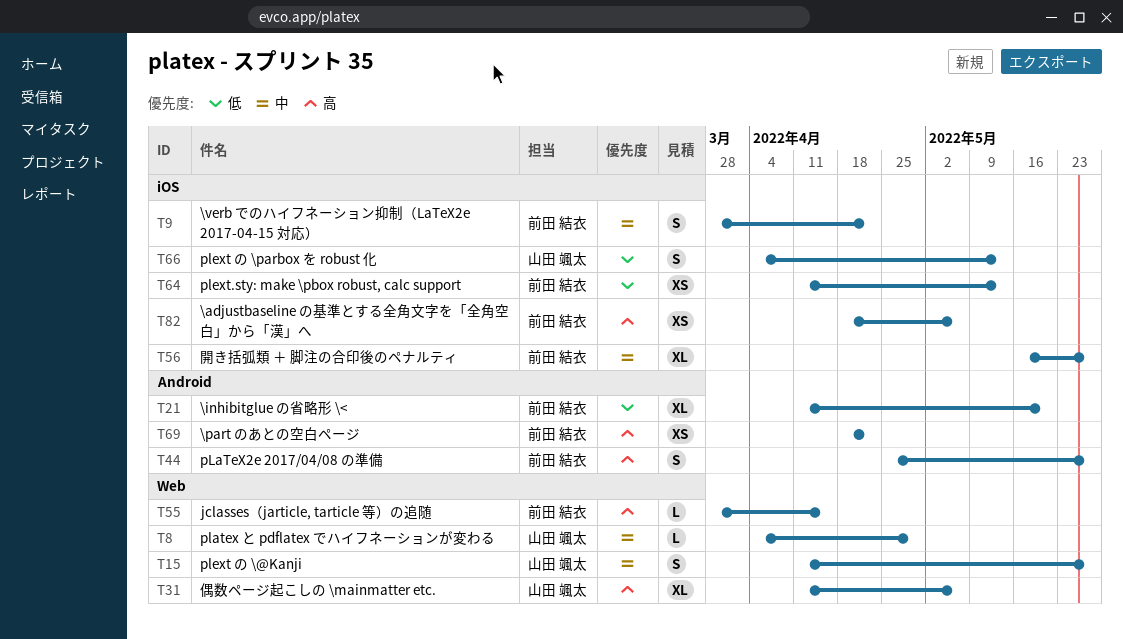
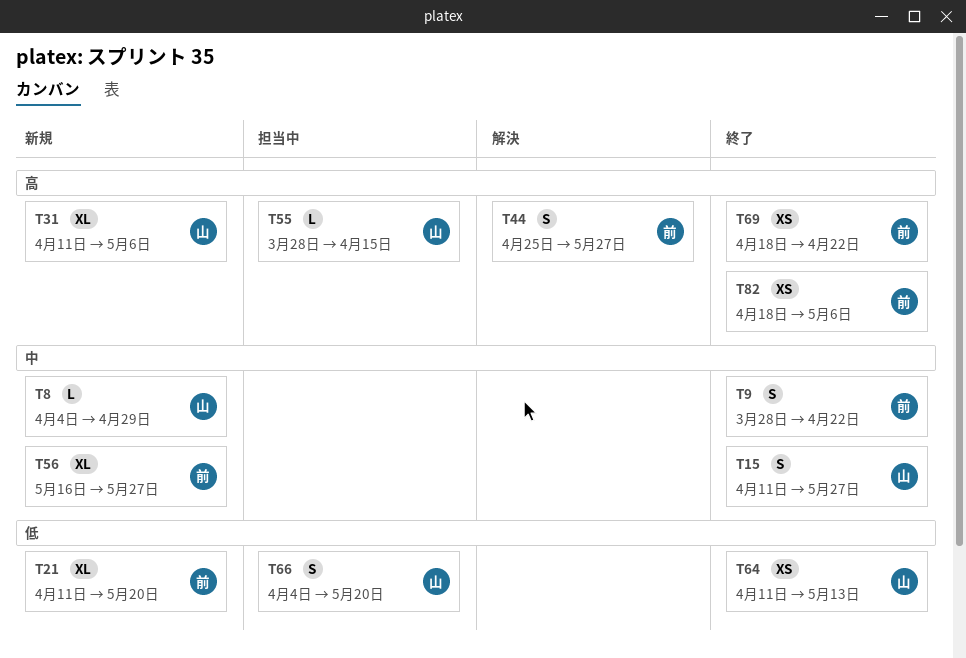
T55, owner: 前田 結衣 -> 山田 颯太
T64, owner: 前田 結衣 -> 山田 颯太
T66, due: May 13 -> May 20

